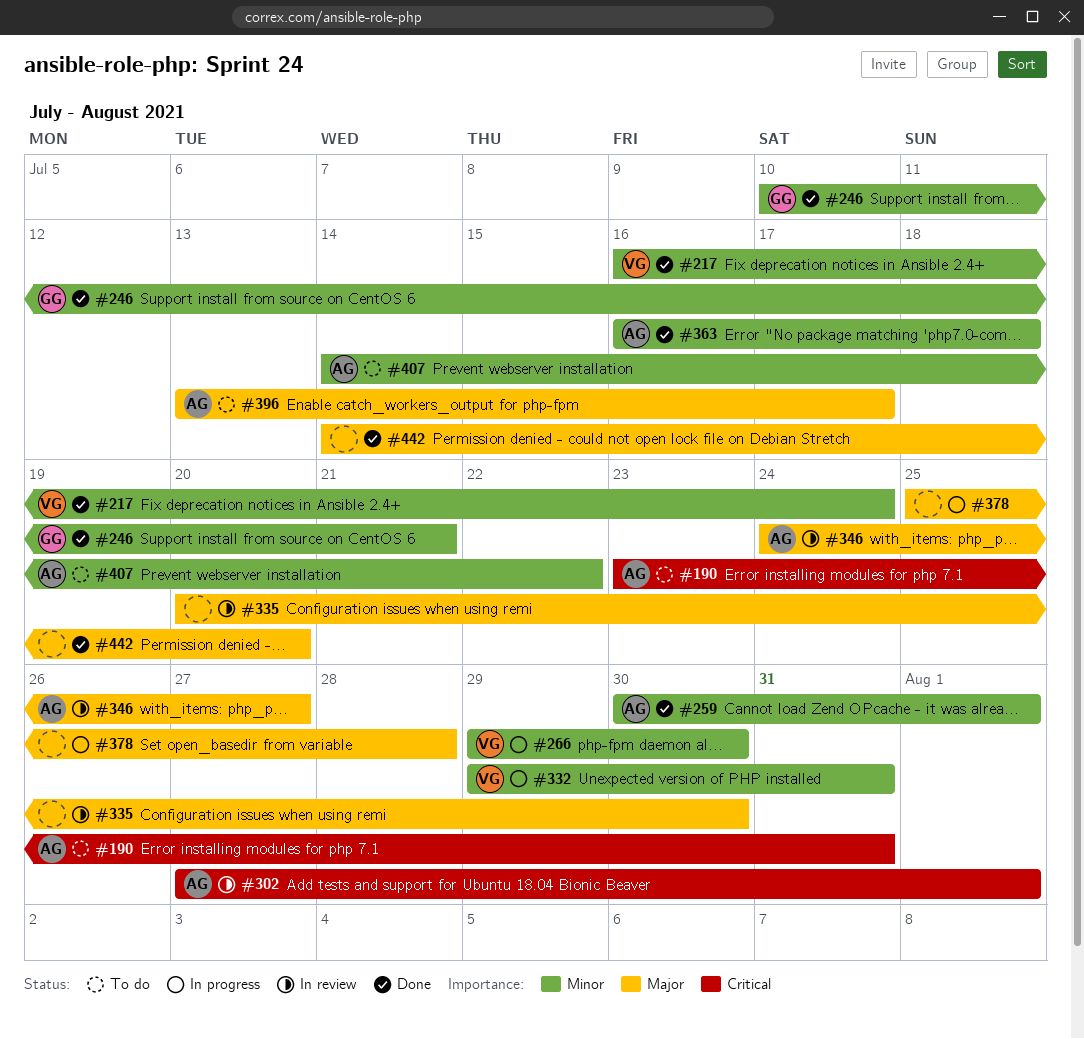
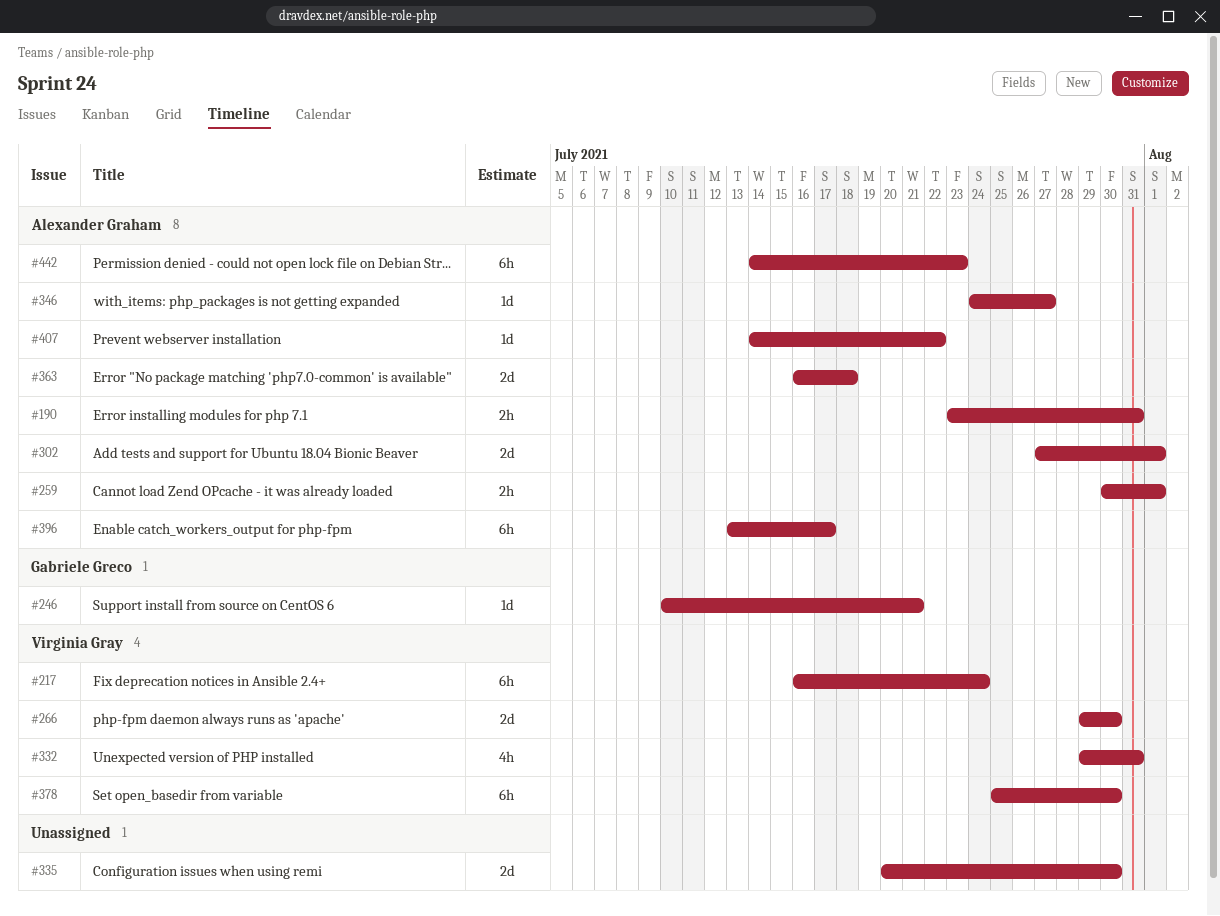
#378, owner: none -> Virginia Gray
#378, due: Jul 28 -> Jul 30
#442, owner: none -> Alexander Graham
#442, due: Jul 20 -> Jul 23

